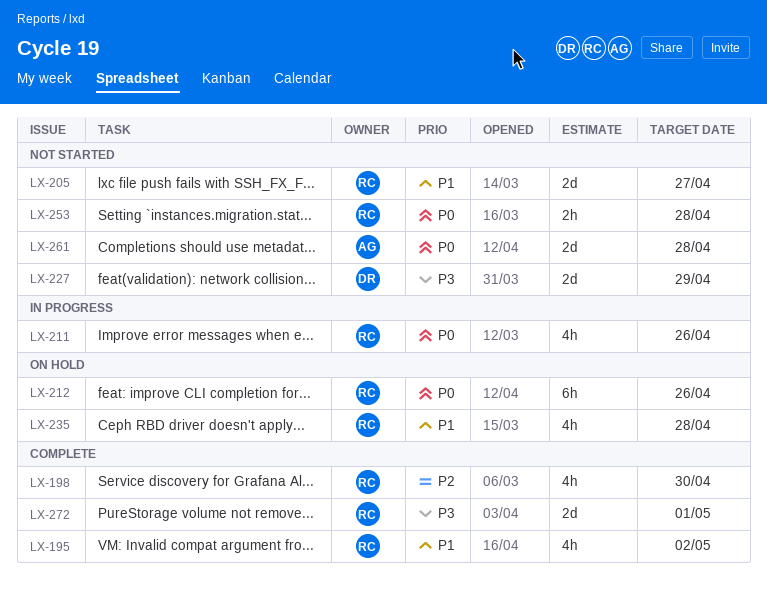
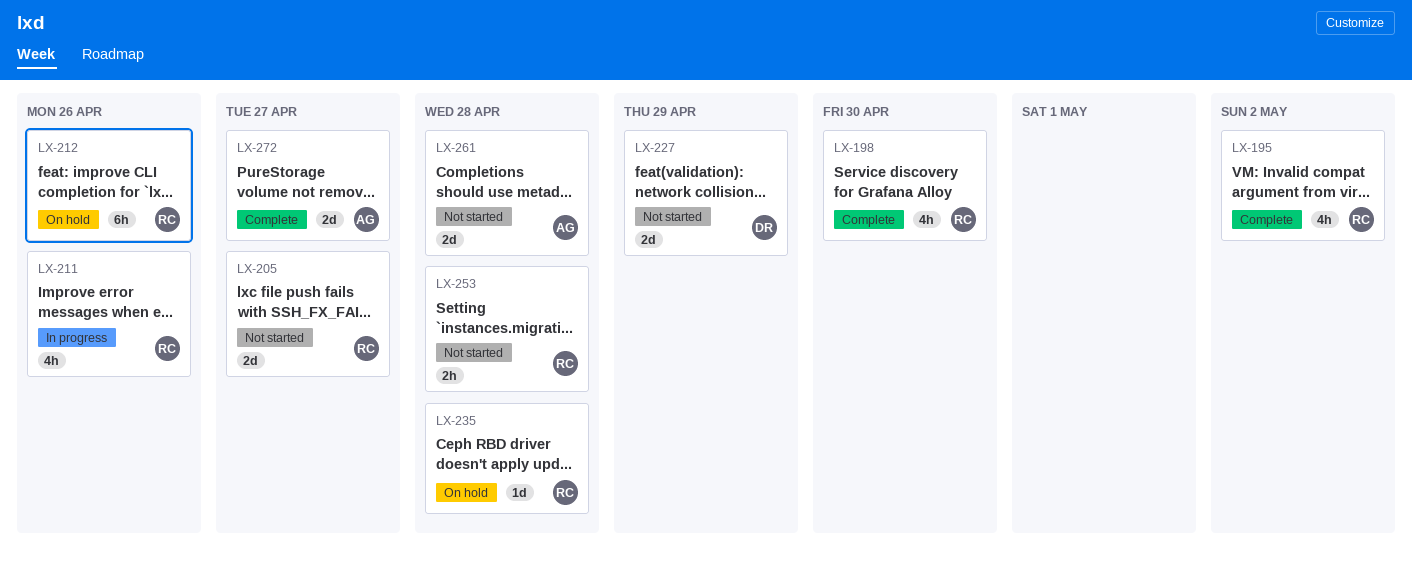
LX-235, estimate: 4h -> 1d
LX-272, owner: RC -> AG
LX-272, due: May 1 -> Apr 27

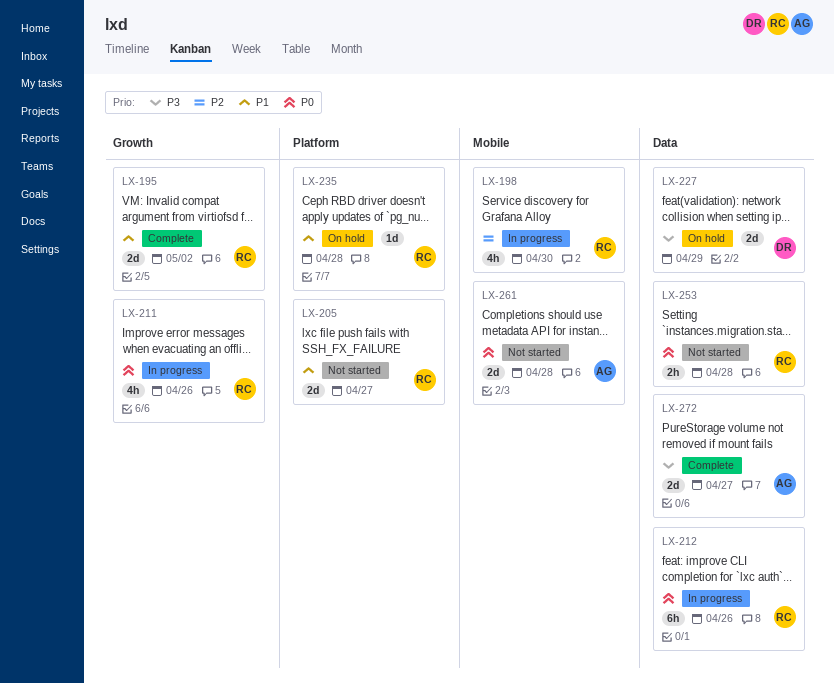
LX-195, estimate: 4h -> 2d
LX-198, status: Complete -> In progress
LX-212, status: On hold -> In progress
LX-227, status: Not started -> On hold

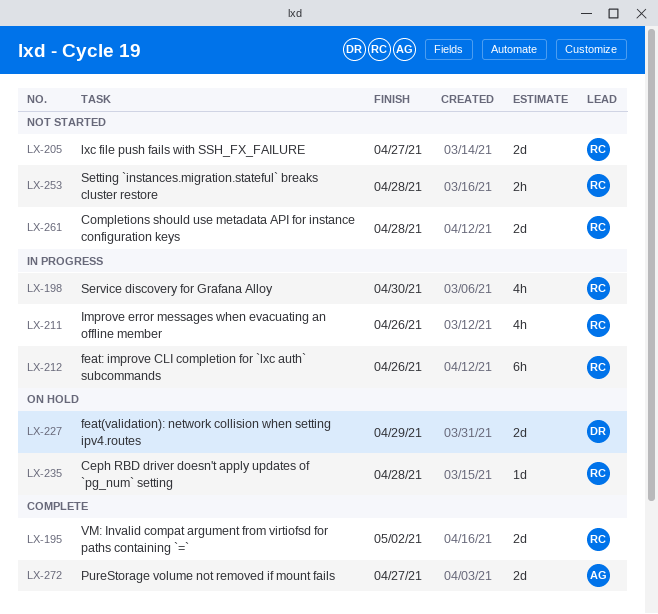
LX-261, owner: AG -> RC

